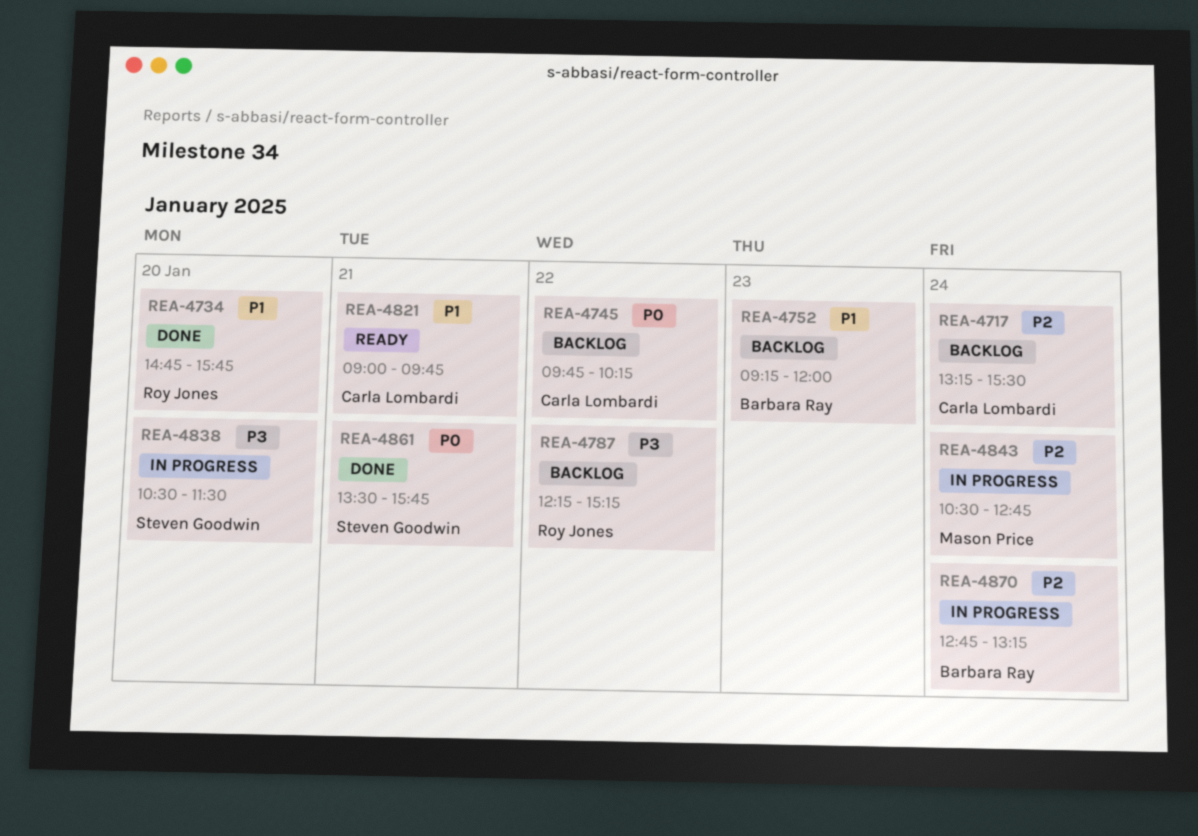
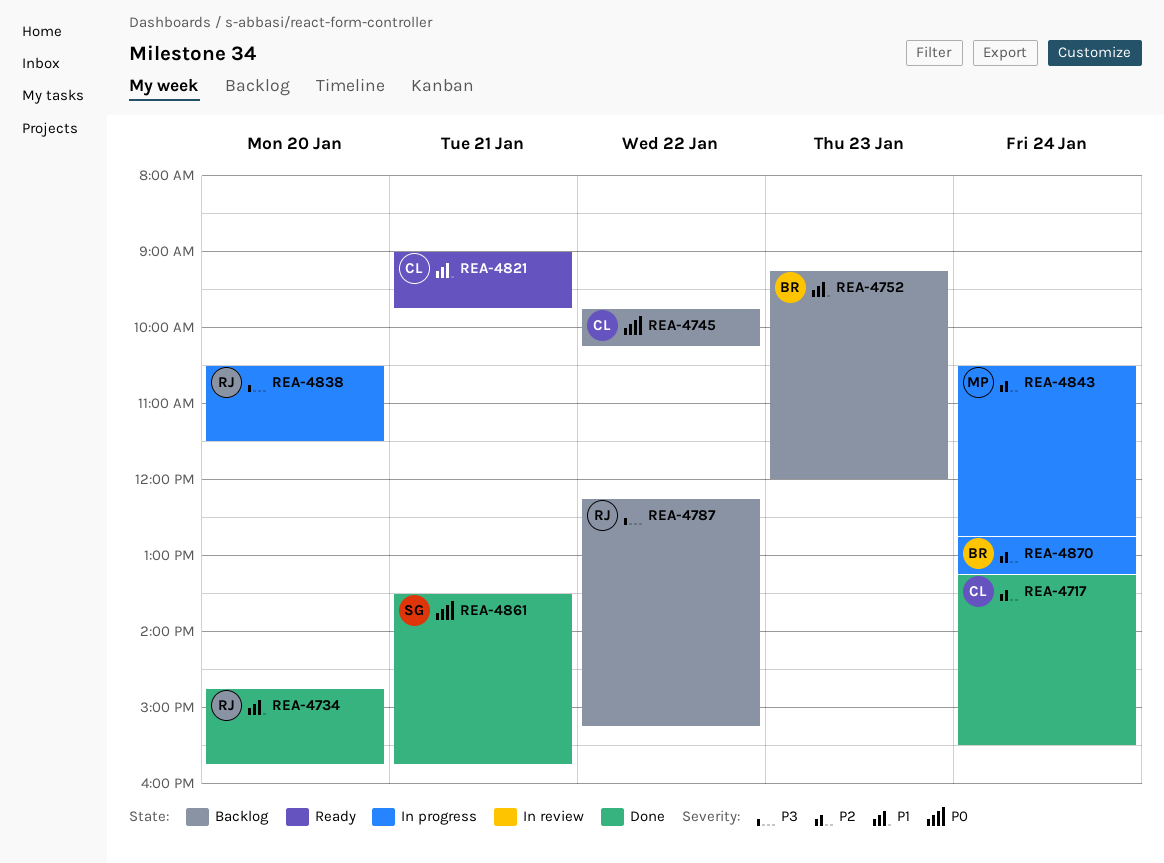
REA-4717, status: Backlog -> Done
REA-4838, owner: Steven Goodwin -> Roy Jones

